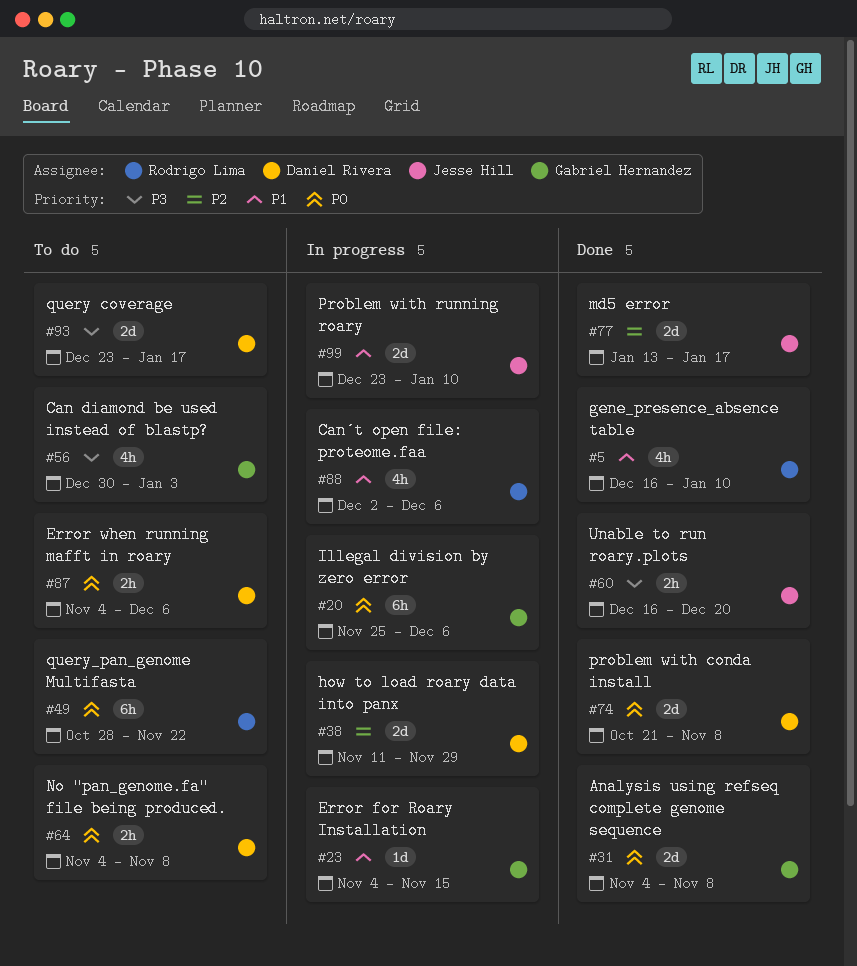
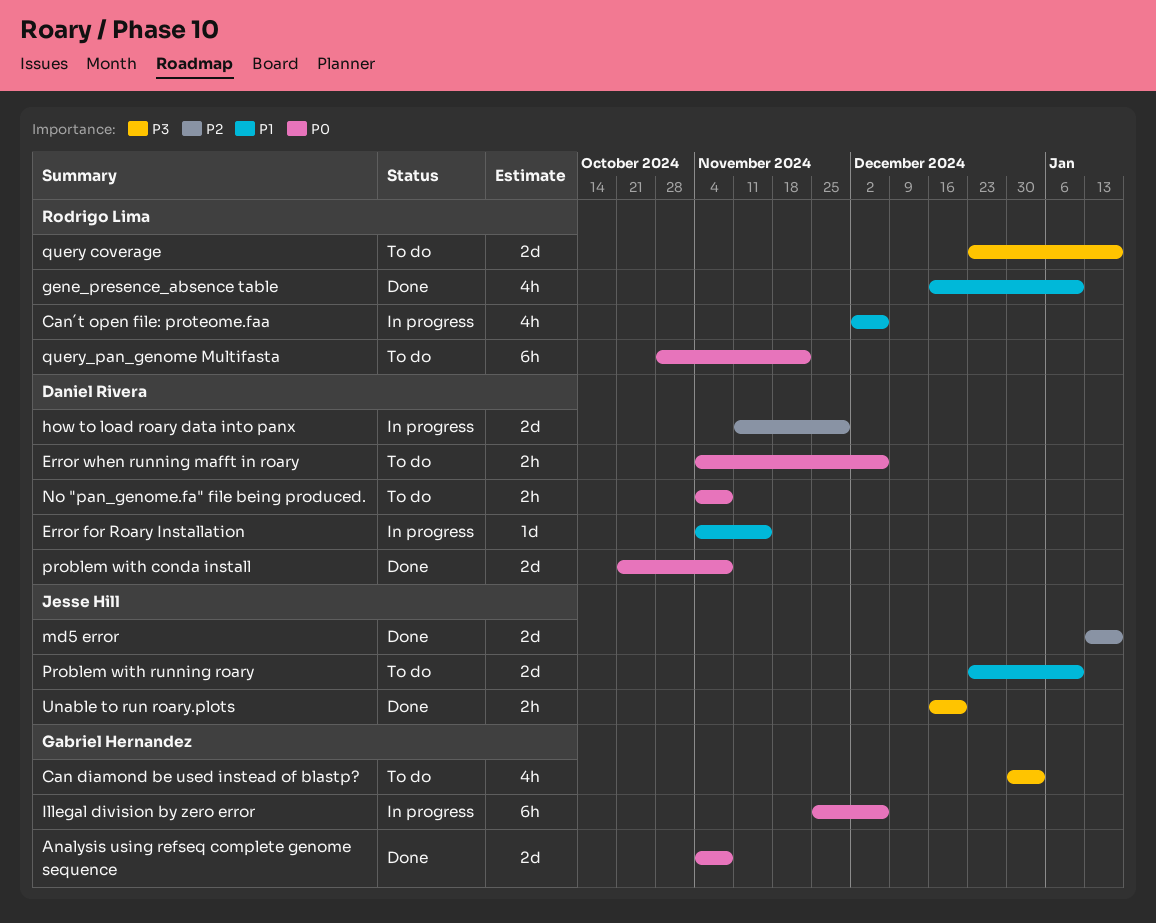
Error for Roary Installation, owner: Gabriel Hernandez -> Daniel Rivera
Problem with running roary, status: In progress -> To do
query coverage, owner: Daniel Rivera -> Rodrigo Lima

